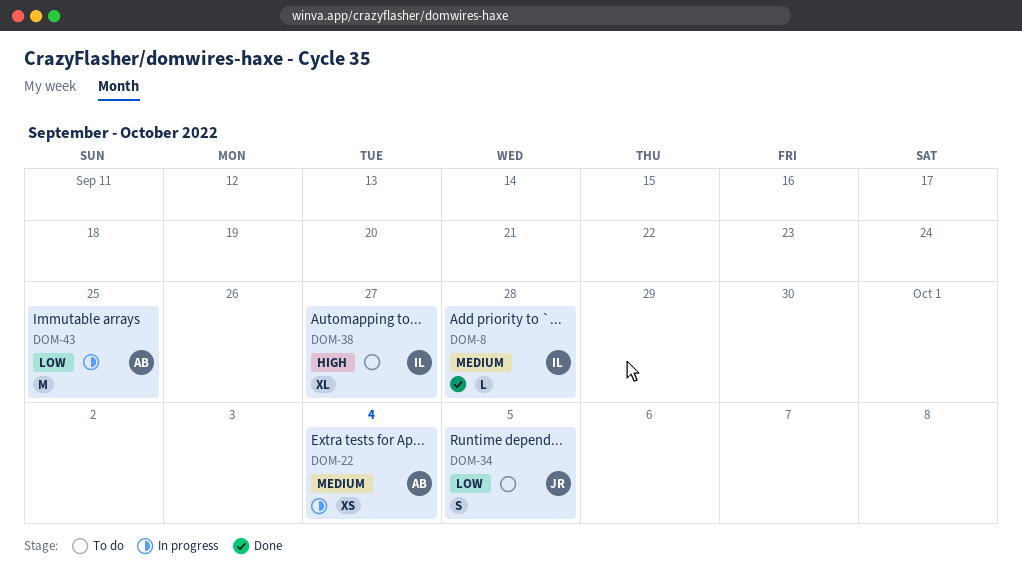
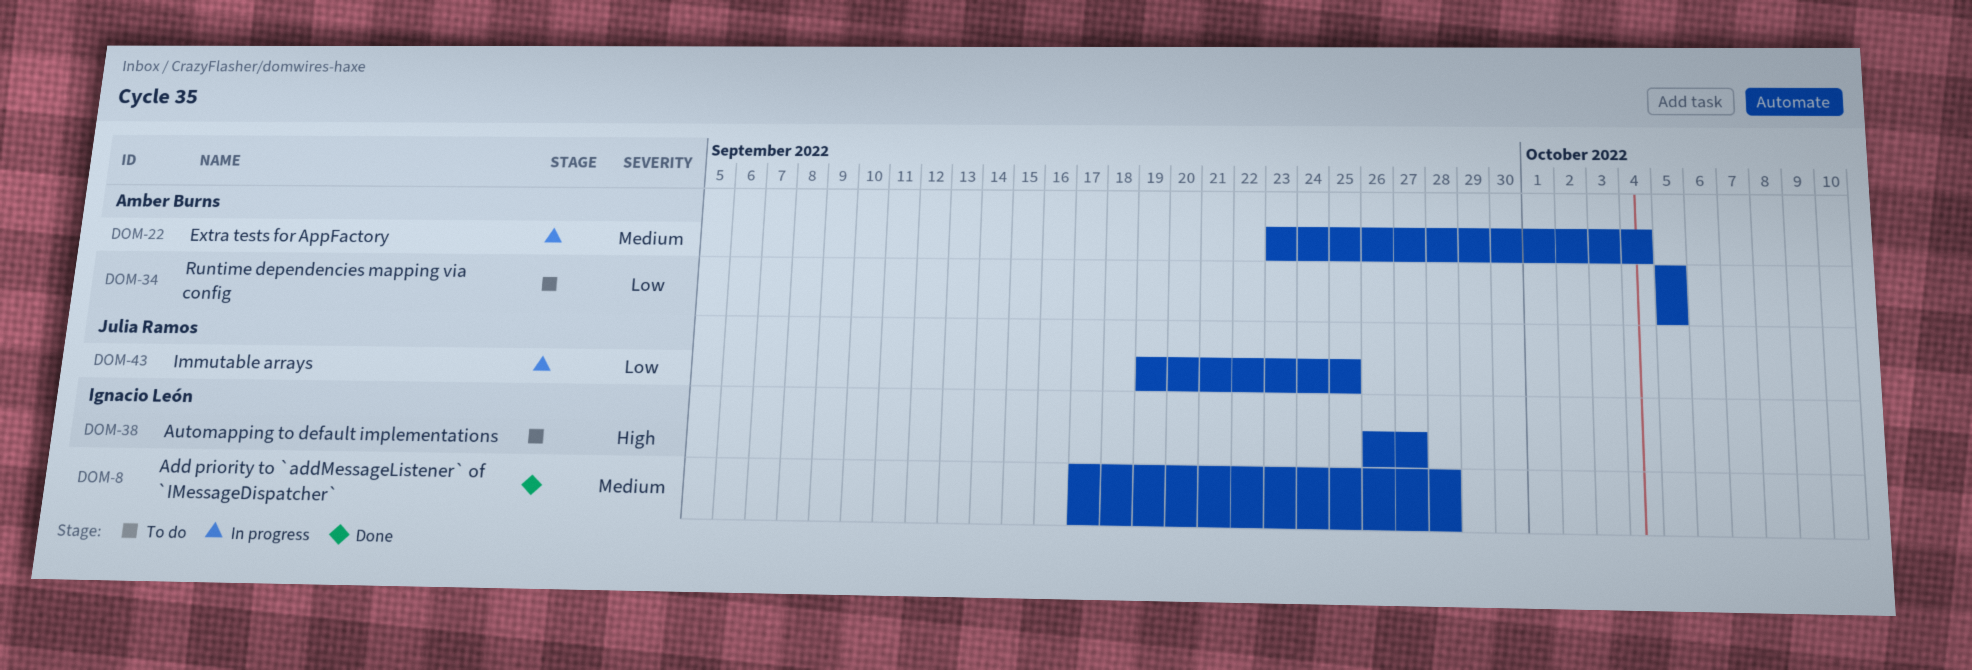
DOM-34, owner: Julia Ramos -> Amber Burns
DOM-43, owner: Amber Burns -> Julia Ramos

